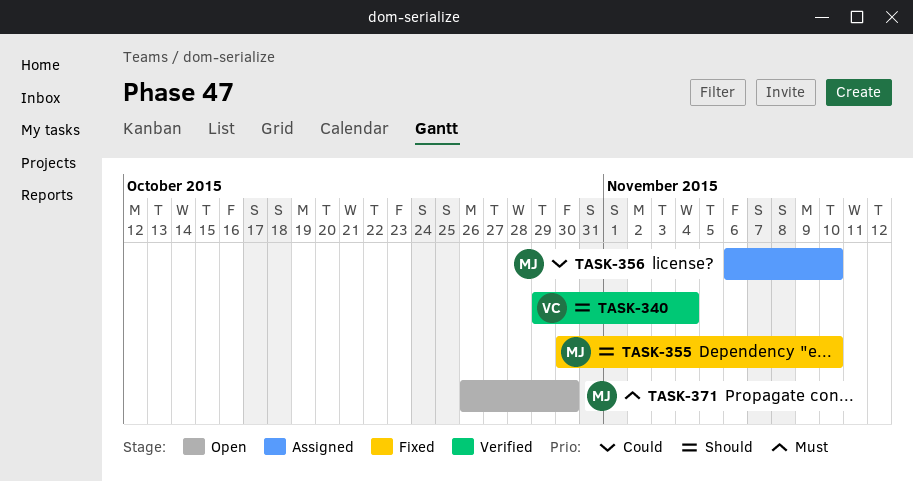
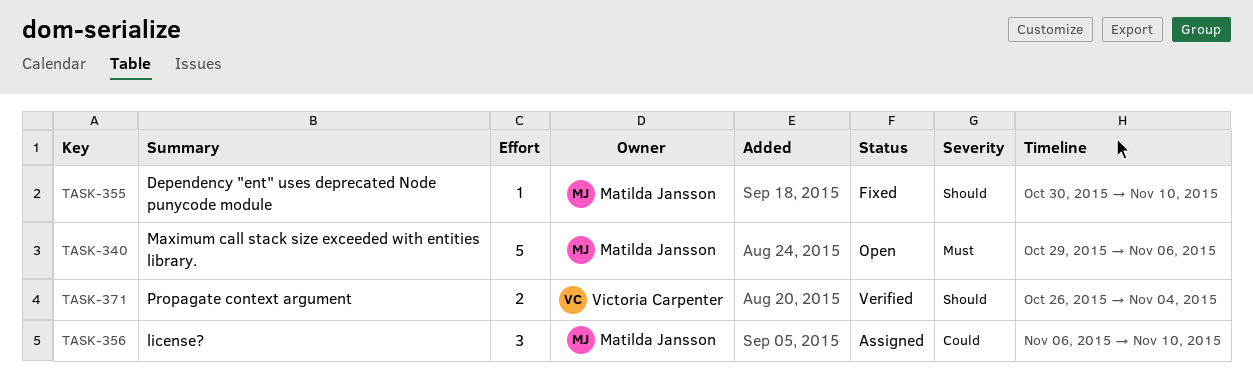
TASK-340, status: Verified -> Open
TASK-340, owner: Victoria Carpenter -> Matilda Jansson
TASK-340, priority: Should -> Must
TASK-340, due: Nov 4 -> Nov 6
TASK-371, status: Open -> Verified
TASK-371, owner: Matilda Jansson -> Victoria Carpenter
TASK-371, priority: Must -> Should
TASK-371, due: Oct 30 -> Nov 4

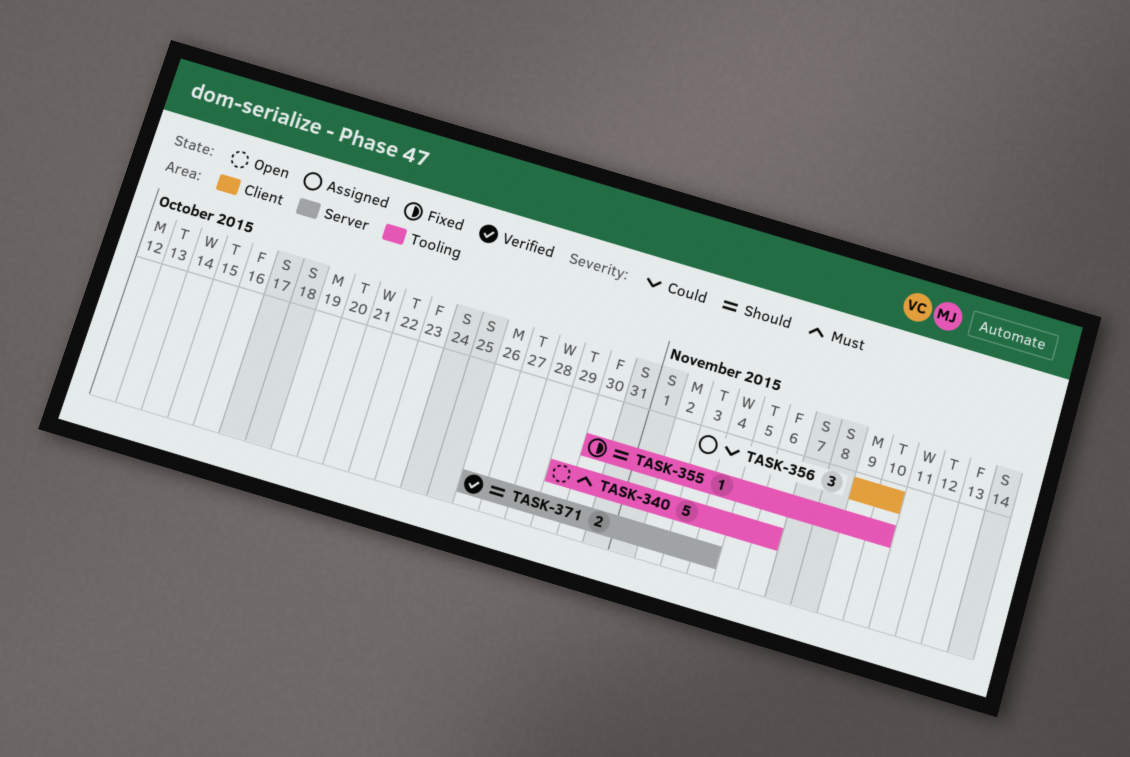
TASK-356, start: Nov 6 -> Nov 9

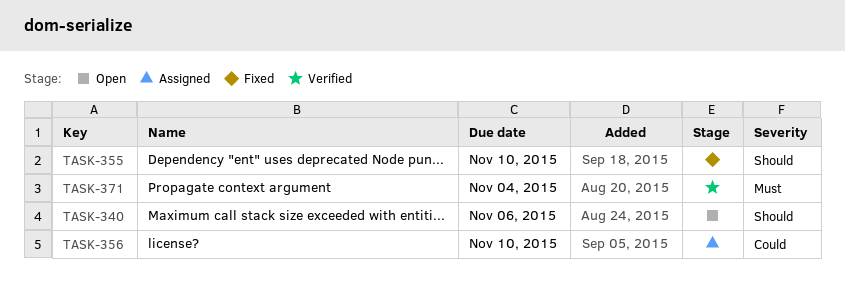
TASK-340, priority: Must -> Should
TASK-371, priority: Should -> Must

